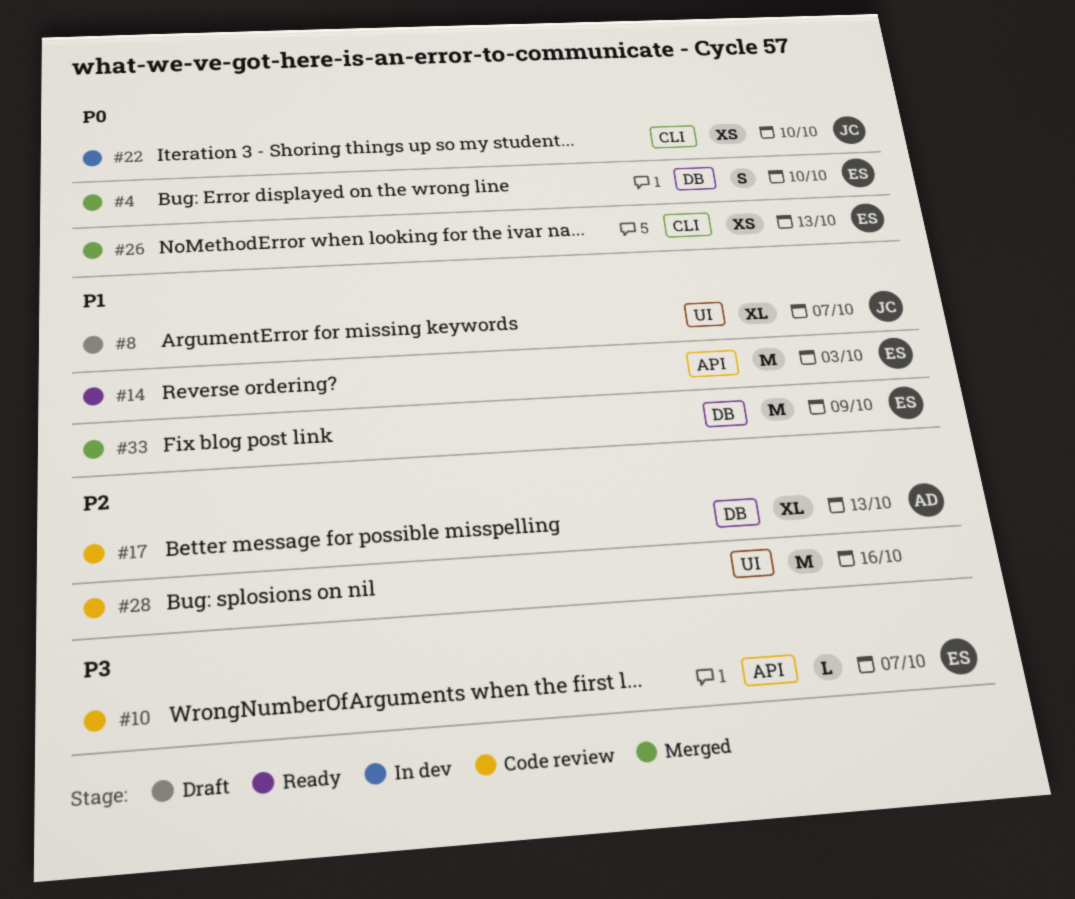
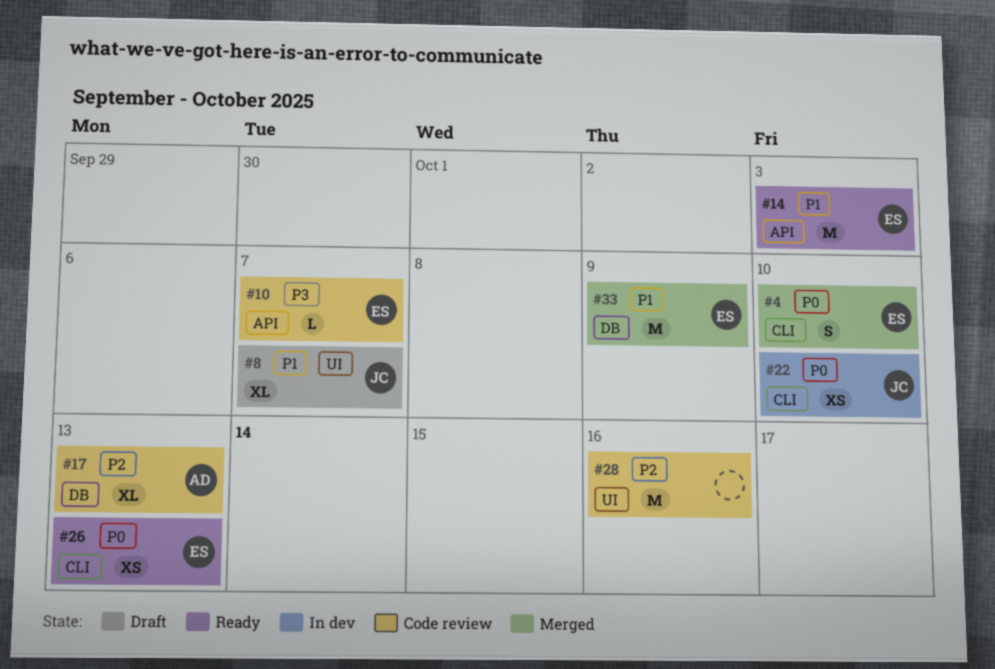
#4, label: DB -> CLI
#26, status: Merged -> Ready

